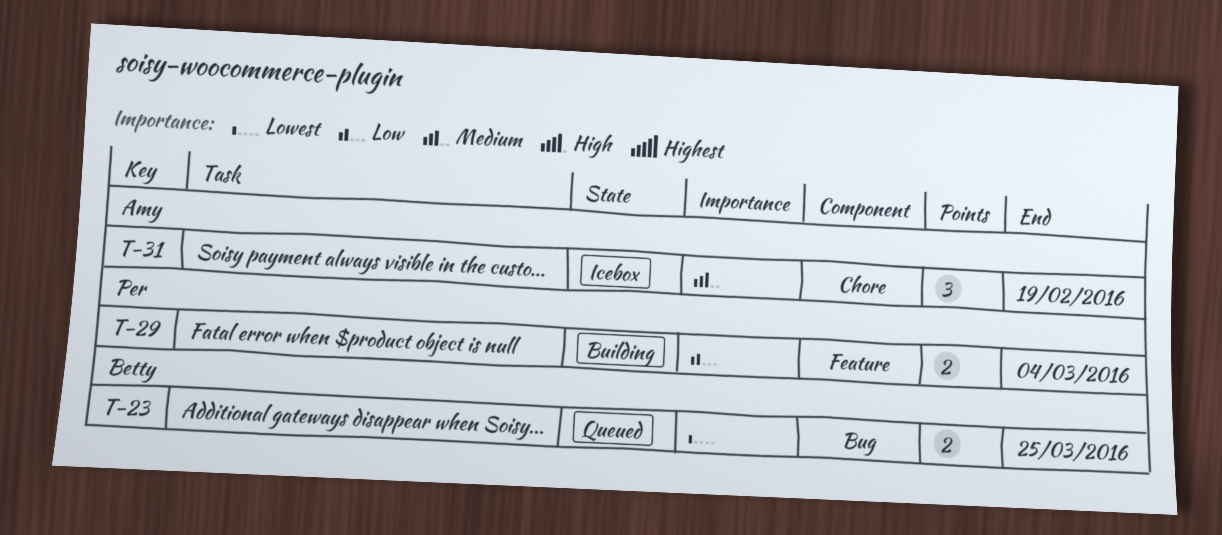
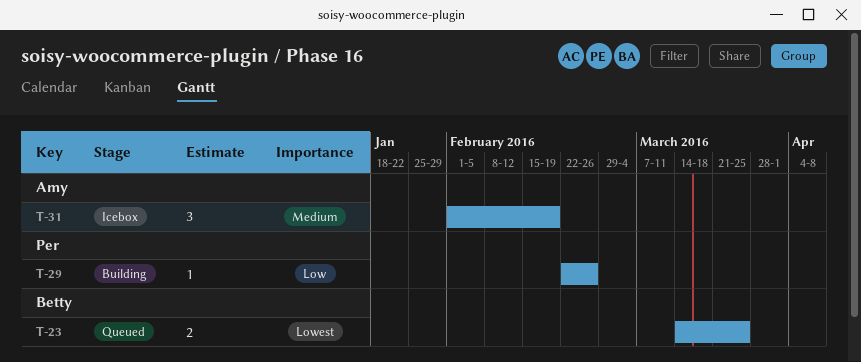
T-29, estimate: 2 -> 1
T-29, due: Mar 4 -> Feb 26

